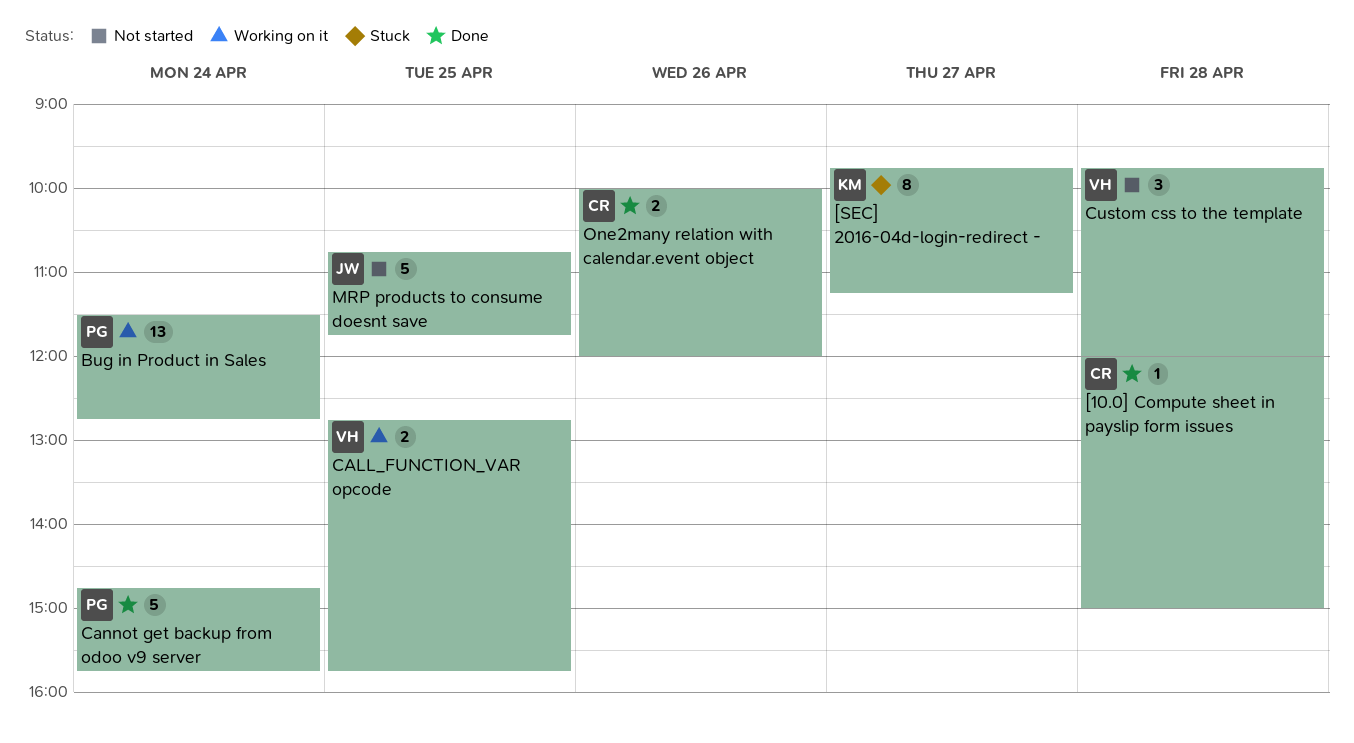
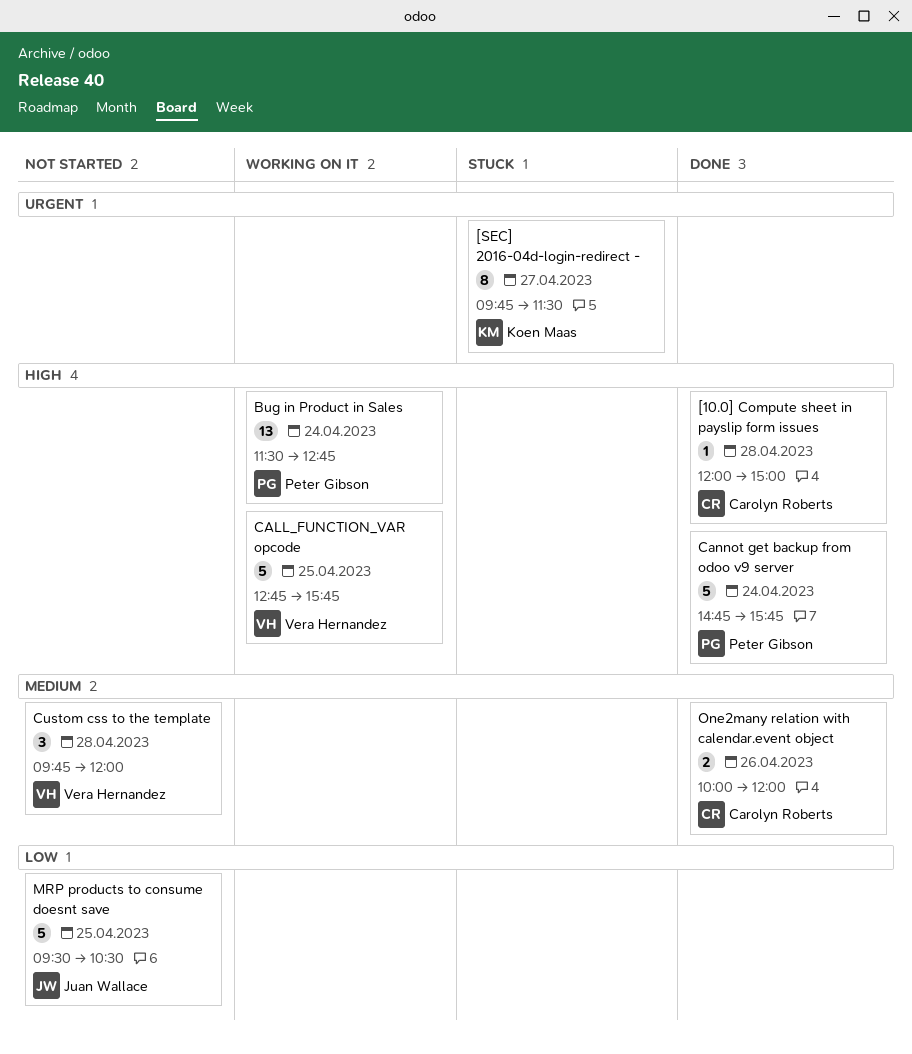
[SEC] 2016-04d-login-redirect -, ends: 11:15 -> 11:30
CALL_FUNCTION_VAR opcode, estimate: 2 -> 5
MRP products to consume doesnt save, begins: 10:45 -> 09:30
MRP products to consume doesnt save, ends: 11:45 -> 10:30

